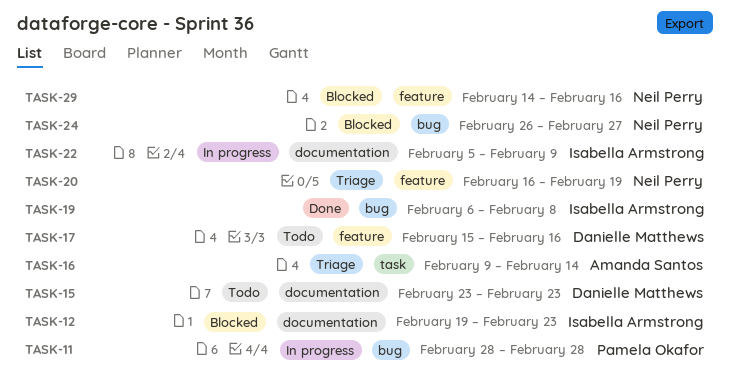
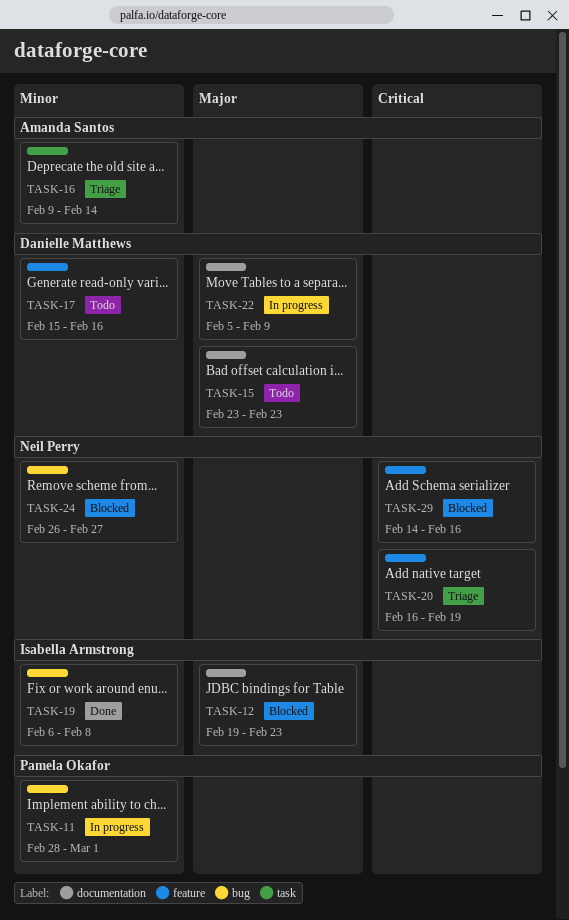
TASK-11, due: Feb 28 -> Mar 1
TASK-22, owner: Isabella Armstrong -> Danielle Matthews

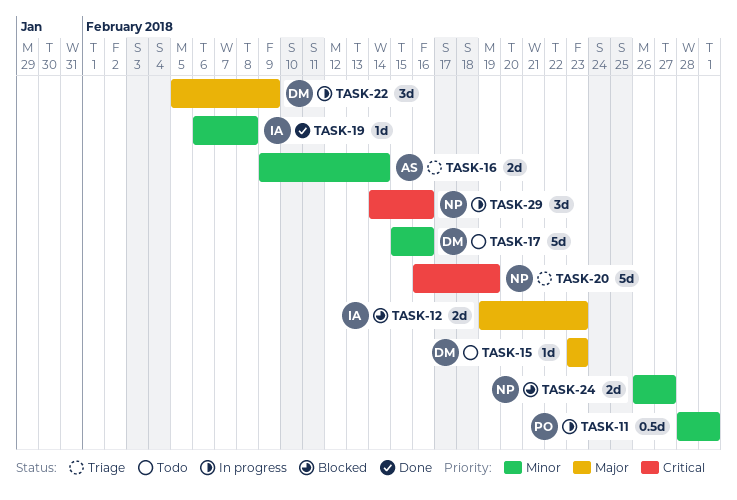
TASK-29, status: Blocked -> In progress

